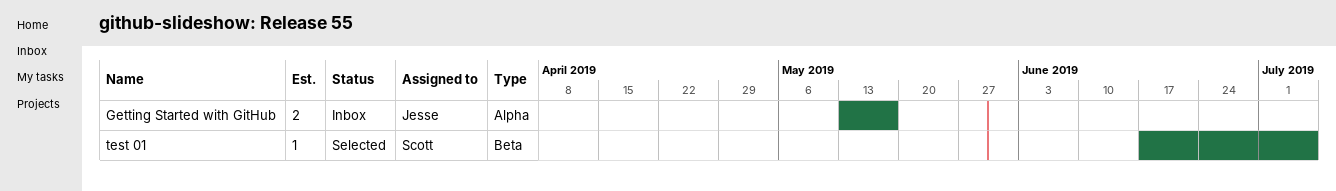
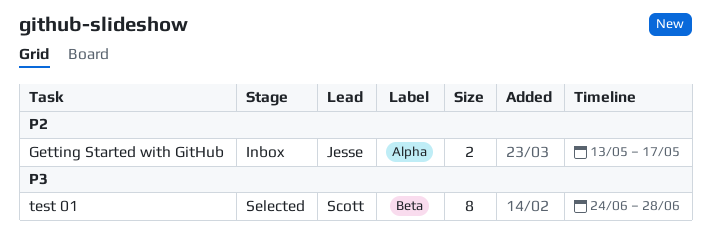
test 01, estimate: 1 -> 8
test 01, start: Jun 17 -> Jun 24
test 01, due: Jul 5 -> Jun 28

